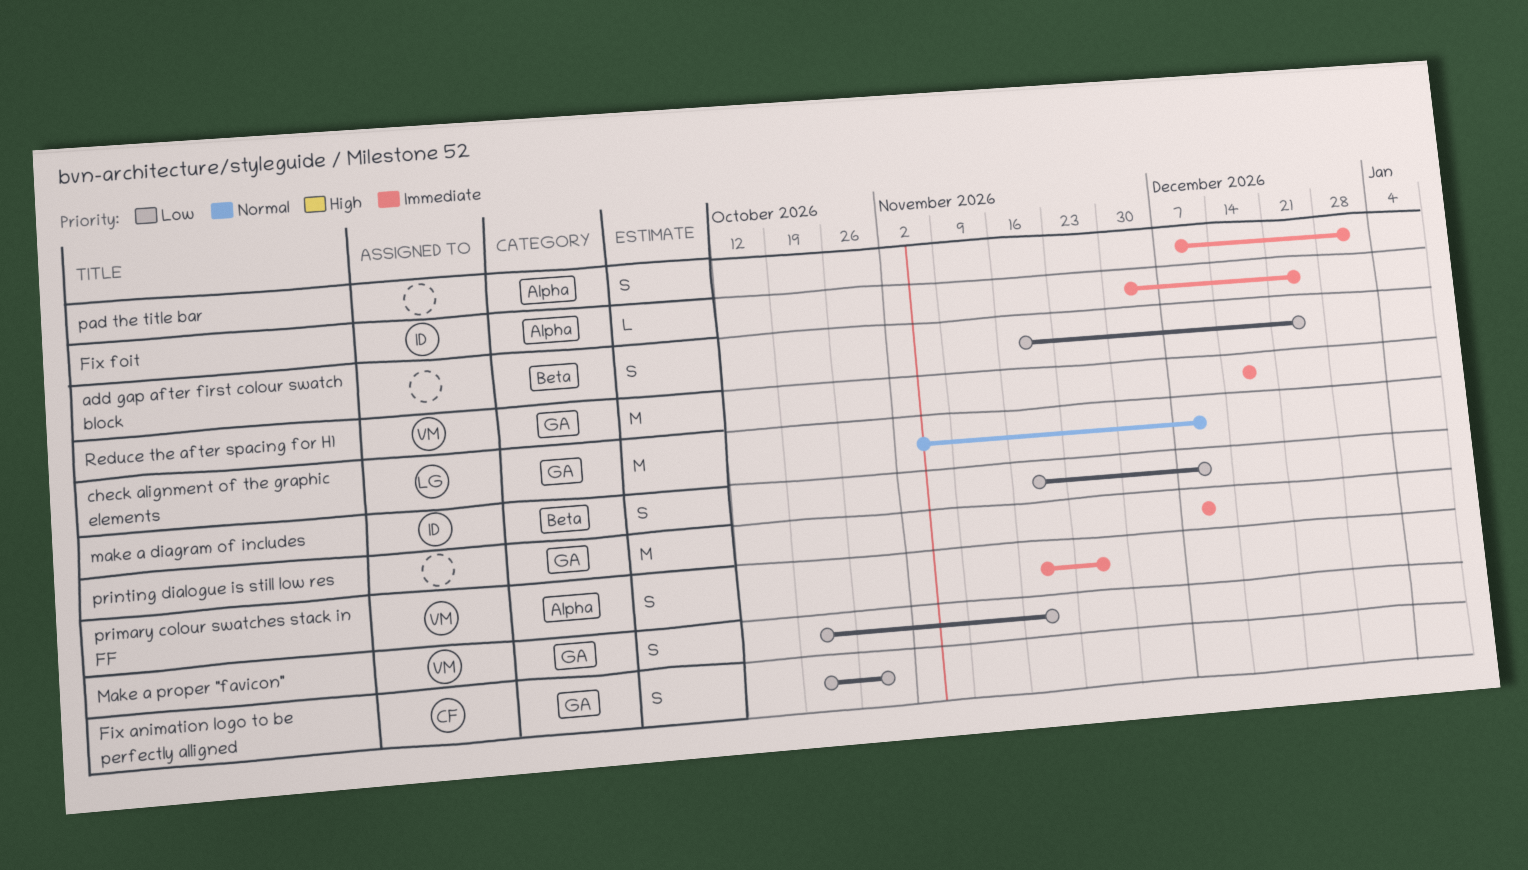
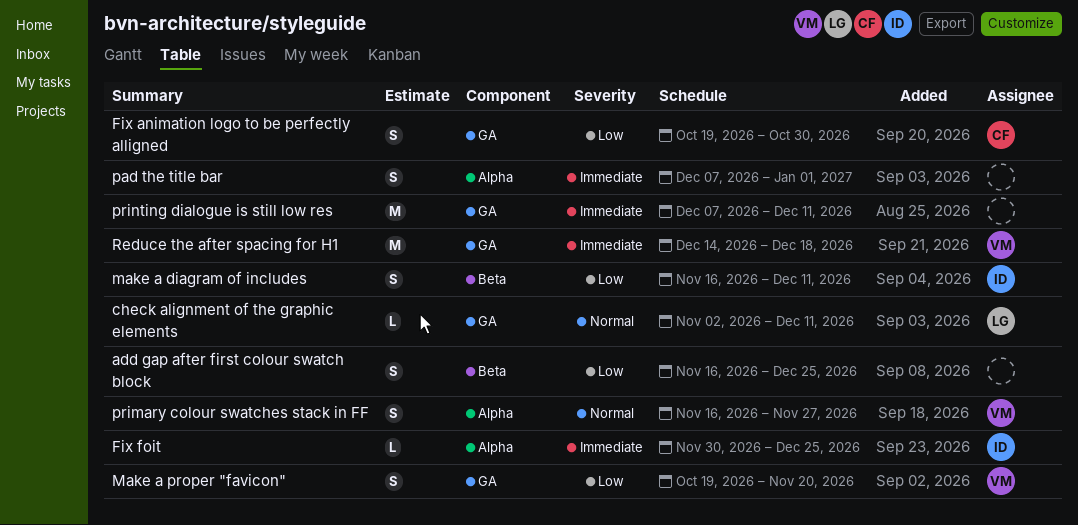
check alignment of the graphic elements, estimate: M -> L
primary colour swatches stack in FF, priority: Immediate -> Normal

